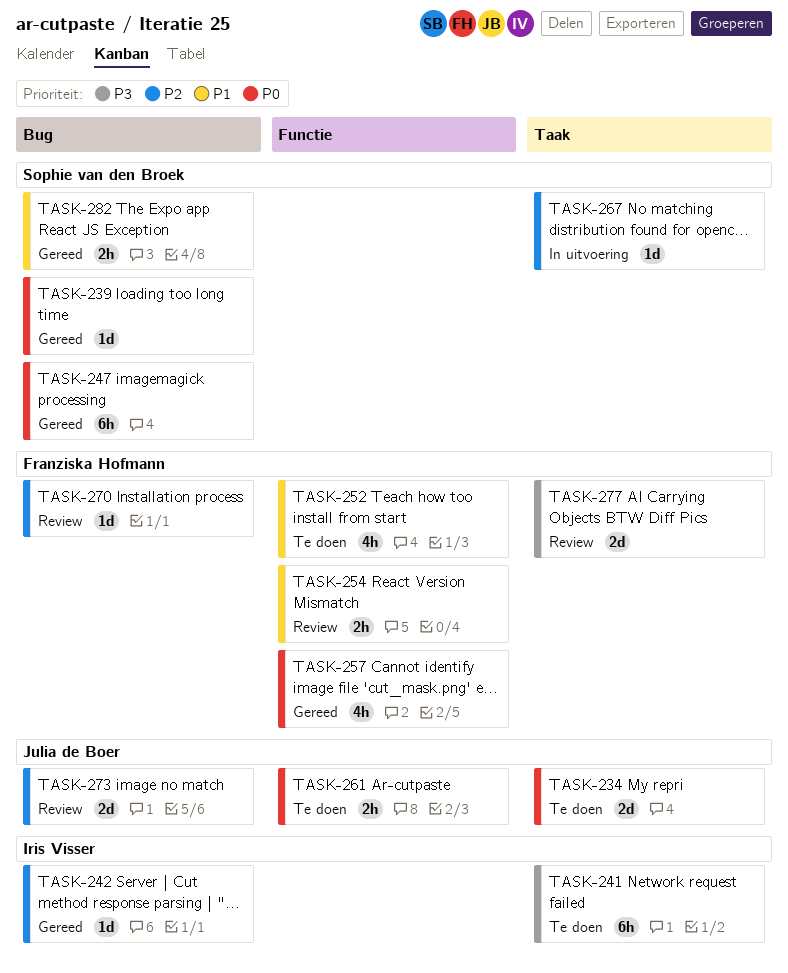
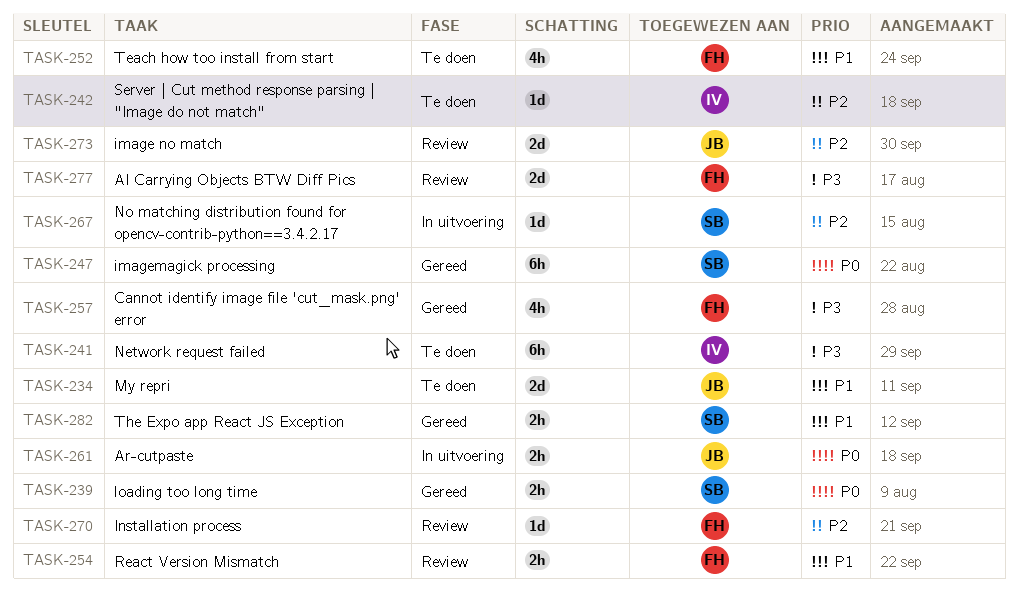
TASK-234, priority: P0 -> P1
TASK-239, estimate: 1d -> 2h
TASK-242, status: Gereed -> Te doen
TASK-257, priority: P0 -> P3
TASK-261, status: Te doen -> In uitvoering

